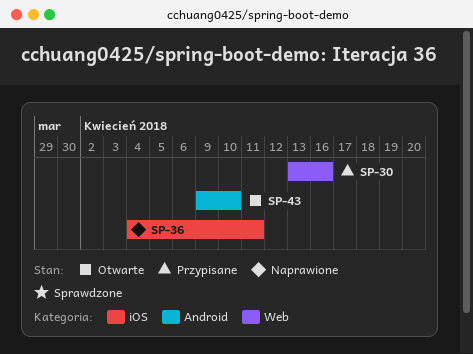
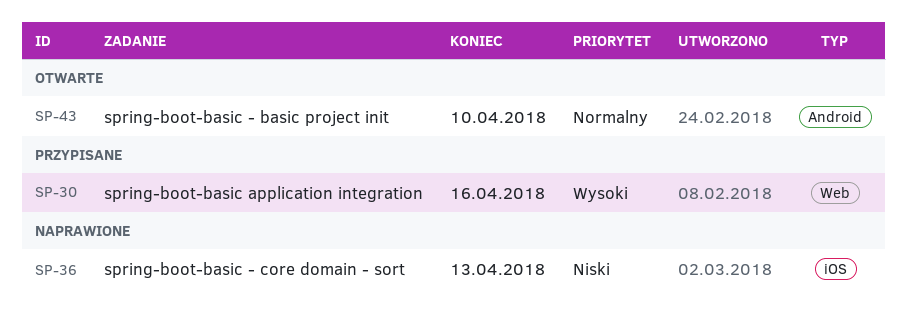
SP-36, due: Apr 11 -> Apr 13

